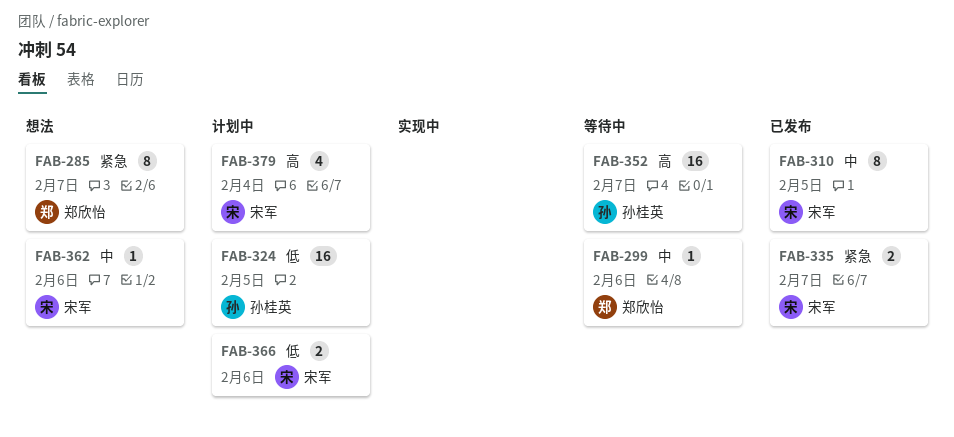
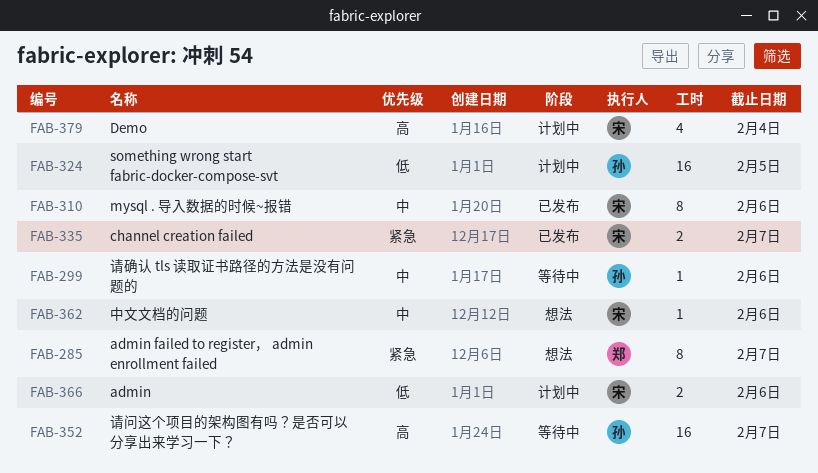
FAB-299, owner: 郑欣怡 -> 孙桂英
FAB-310, due: Feb 5 -> Feb 6

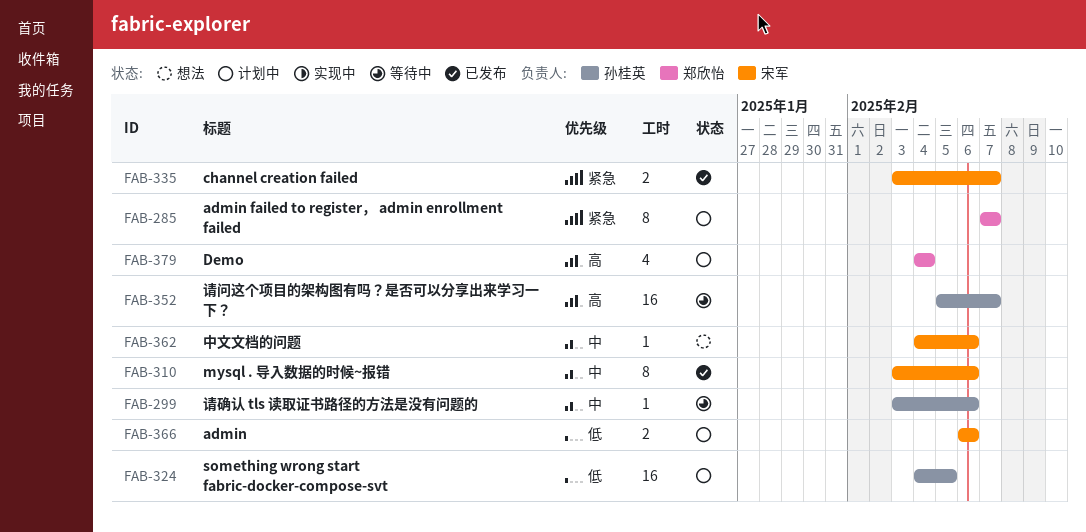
FAB-285, status: 想法 -> 计划中
FAB-379, owner: 宋军 -> 郑欣怡

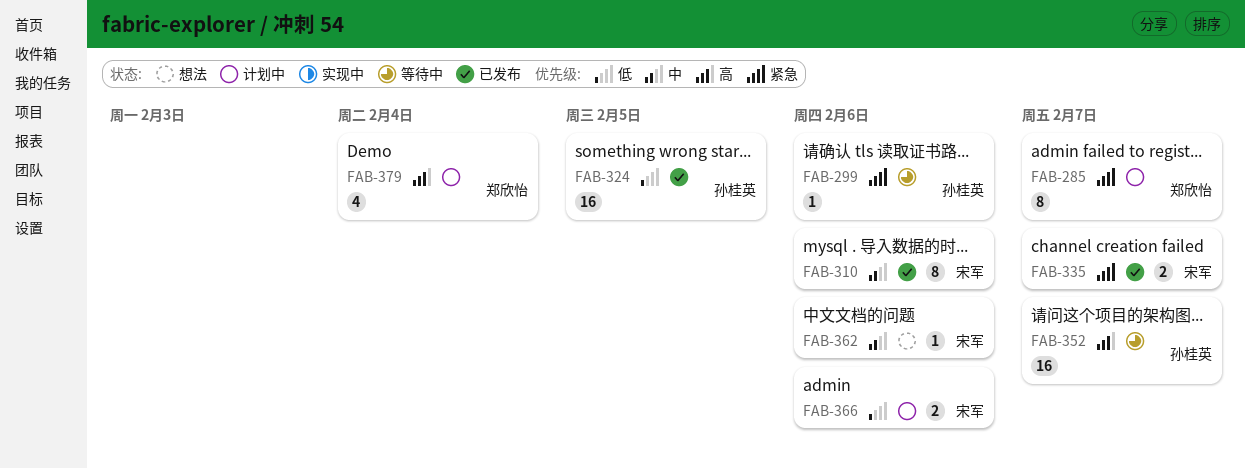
FAB-299, priority: 中 -> 紧急
FAB-324, status: 计划中 -> 已发布

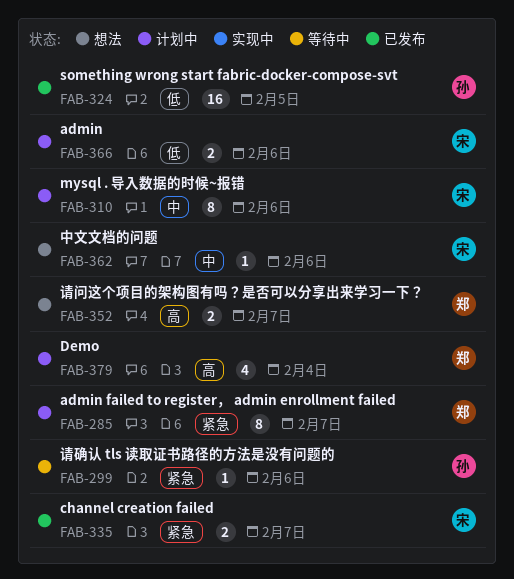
FAB-310, status: 已发布 -> 计划中
FAB-352, status: 等待中 -> 想法
FAB-352, owner: 孙桂英 -> 郑欣怡
FAB-352, estimate: 16 -> 2

